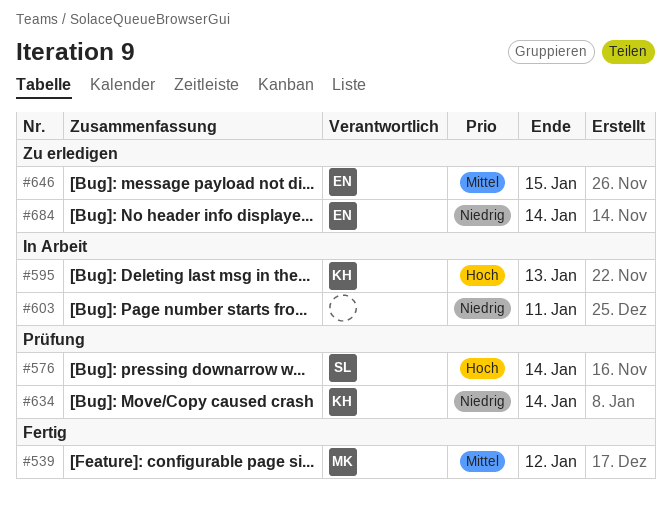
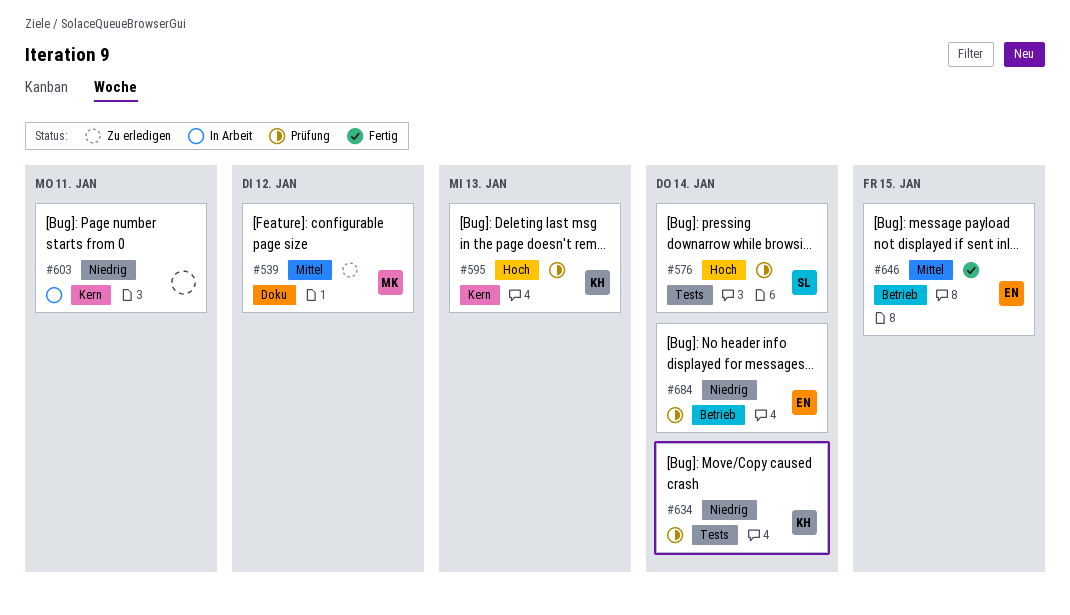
#539, status: Fertig -> Zu erledigen
#595, status: In Arbeit -> Prüfung
#646, status: Zu erledigen -> Fertig
#684, status: Zu erledigen -> Prüfung

